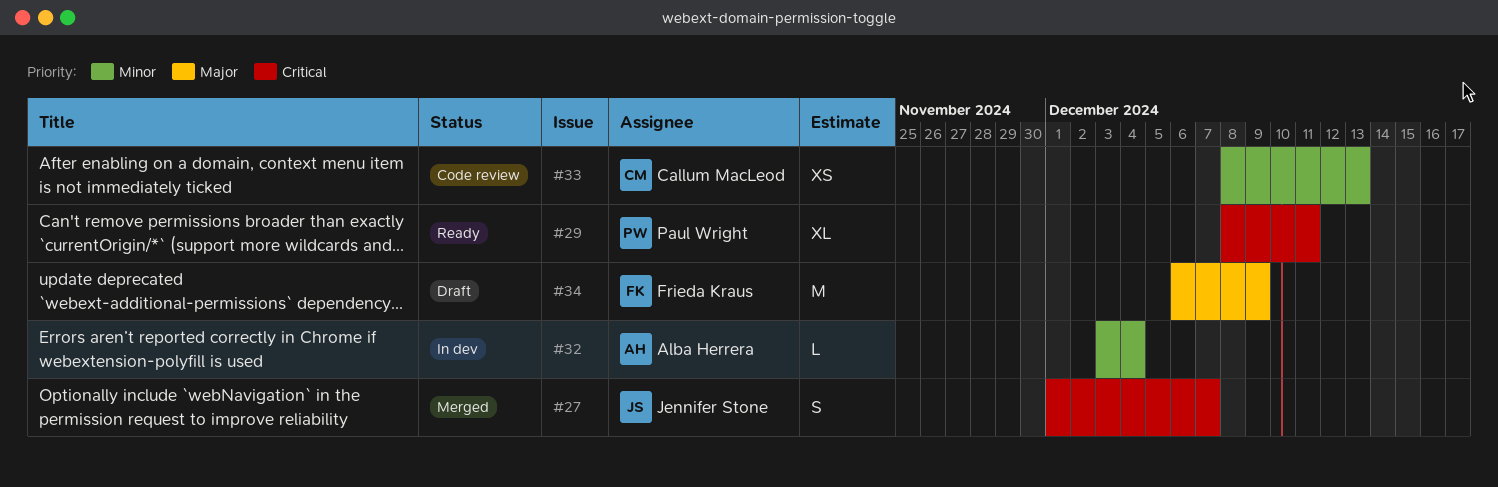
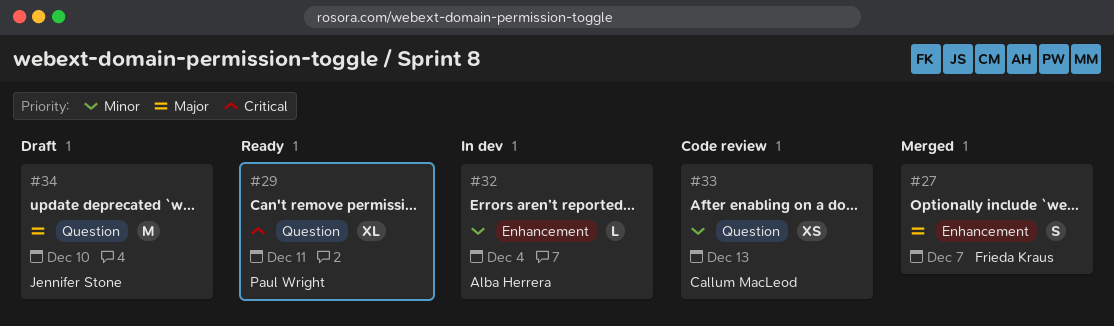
#27, owner: Jennifer Stone -> Frieda Kraus
#27, priority: Critical -> Major
#34, owner: Frieda Kraus -> Jennifer Stone
#34, due: Dec 9 -> Dec 10

